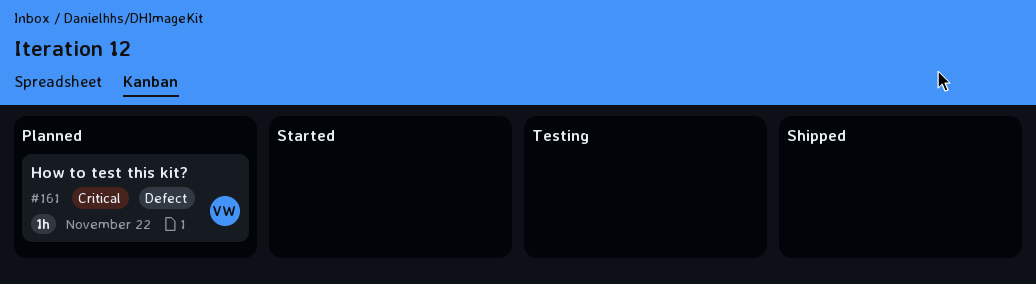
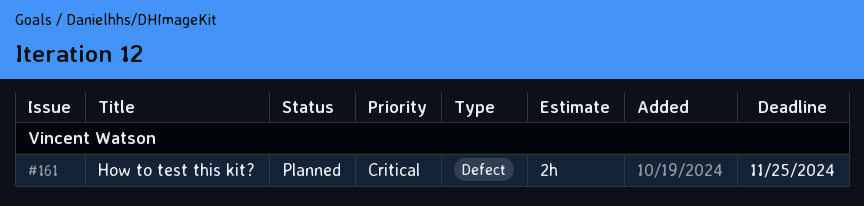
#161, estimate: 1h -> 2h
#161, due: Nov 22 -> Nov 25

